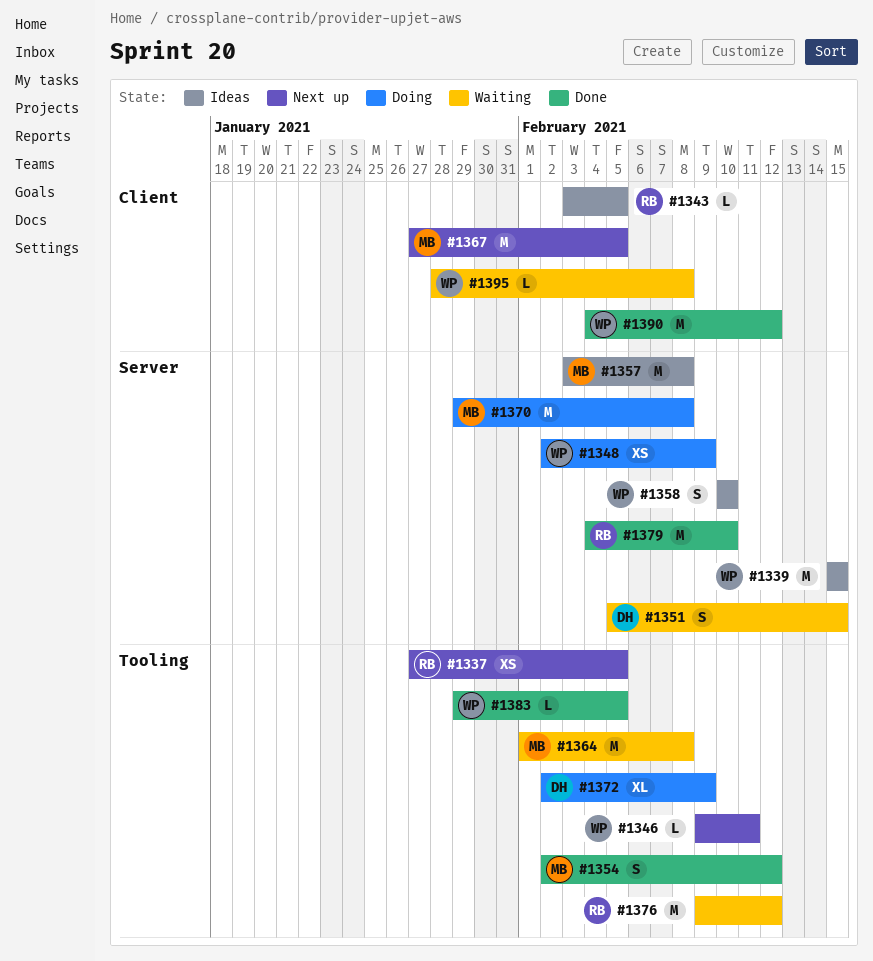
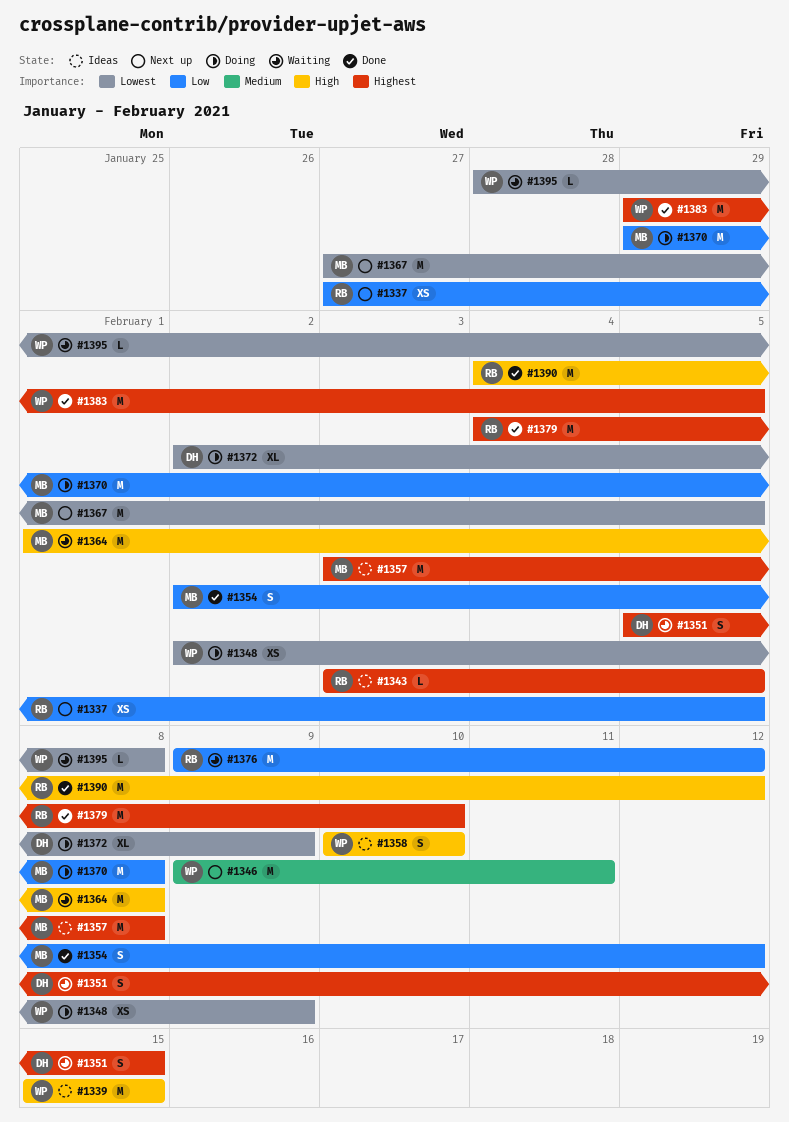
#1346, estimate: L -> M
#1383, estimate: L -> M
#1390, owner: WP -> RB

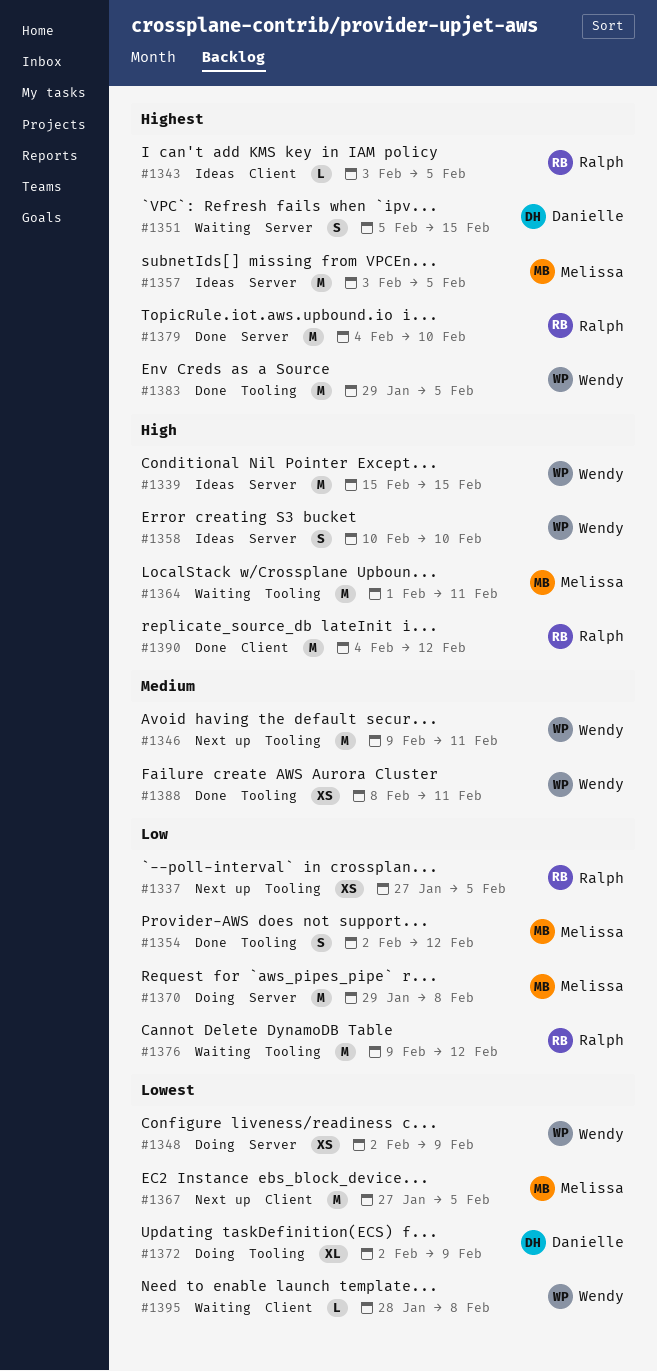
#1357, due: Feb 8 -> Feb 5
#1364, due: Feb 8 -> Feb 11
#1388: none -> present

